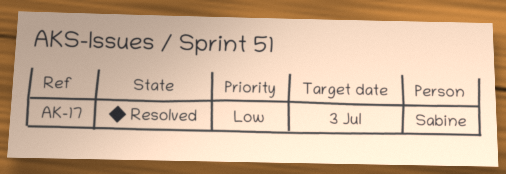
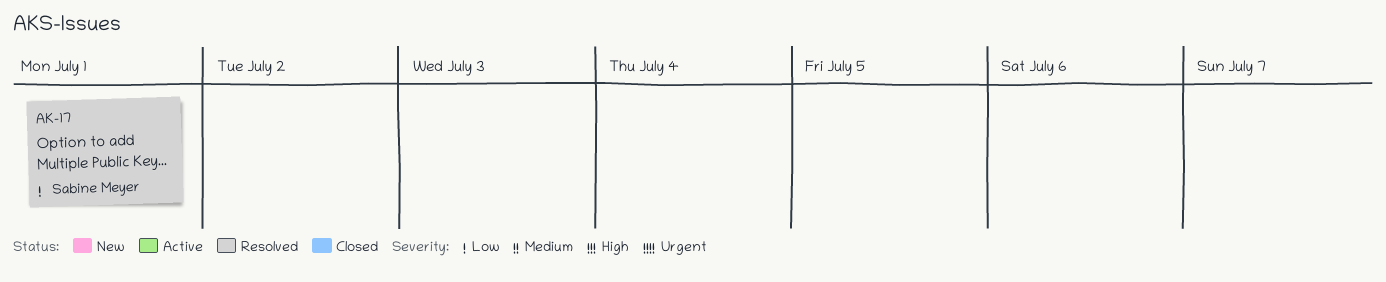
AK-17, due: Jul 3 -> Jul 1

